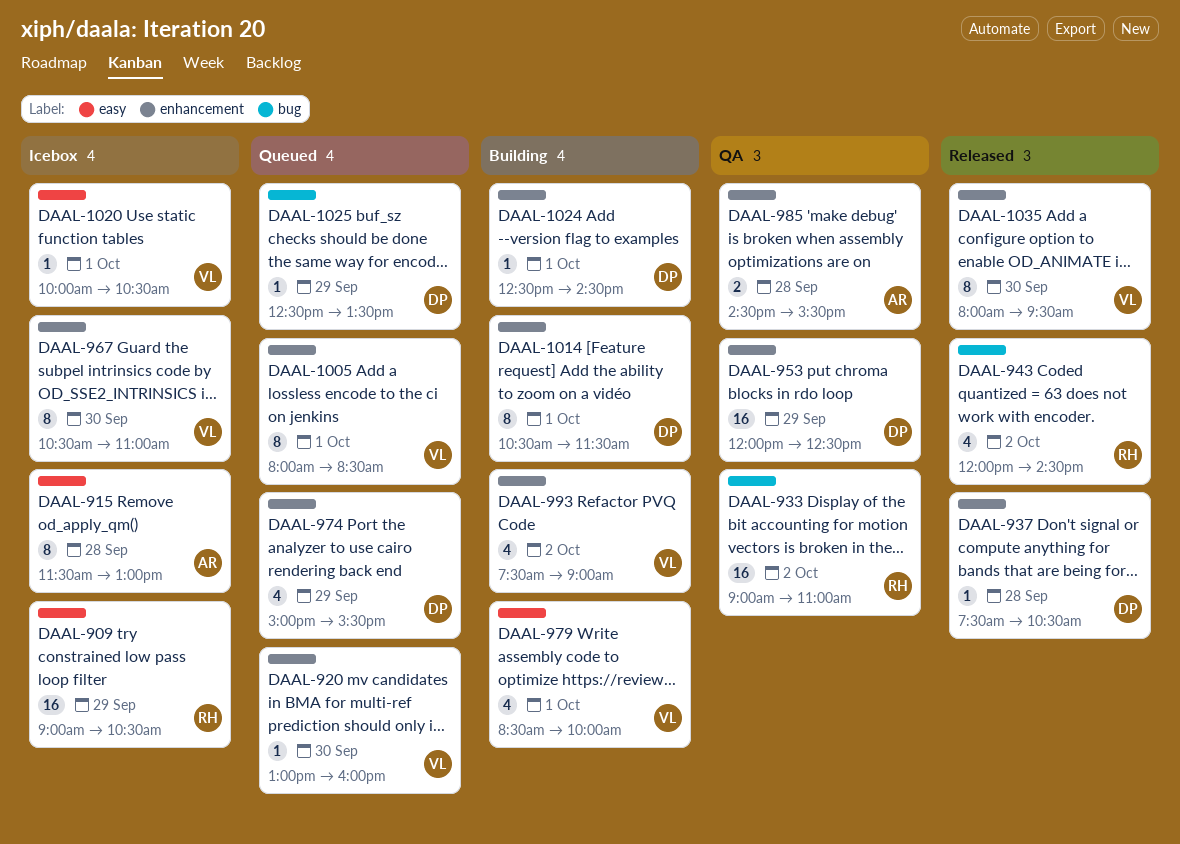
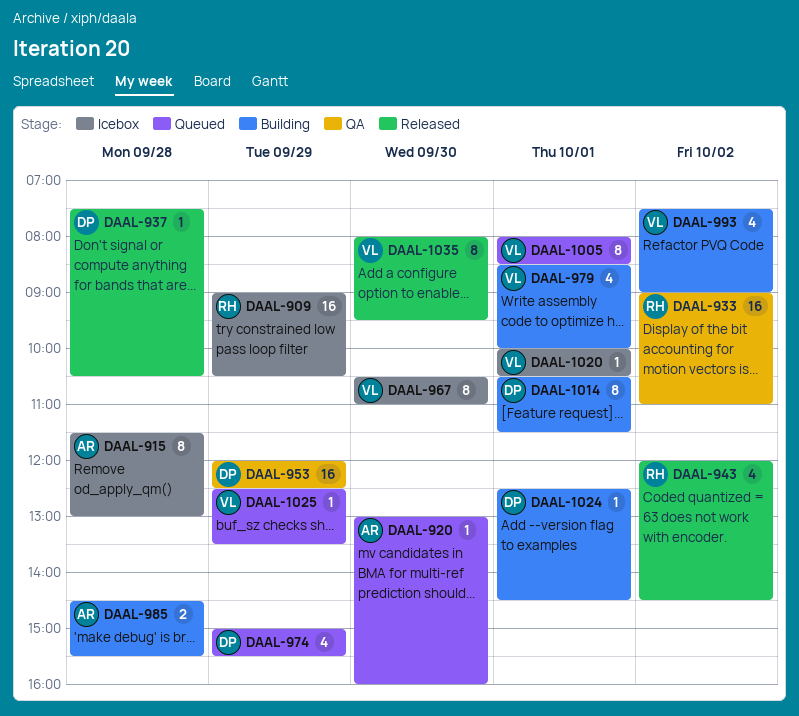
DAAL-920, owner: VL -> AR
DAAL-985, status: QA -> Building
DAAL-1025, owner: DP -> VL

